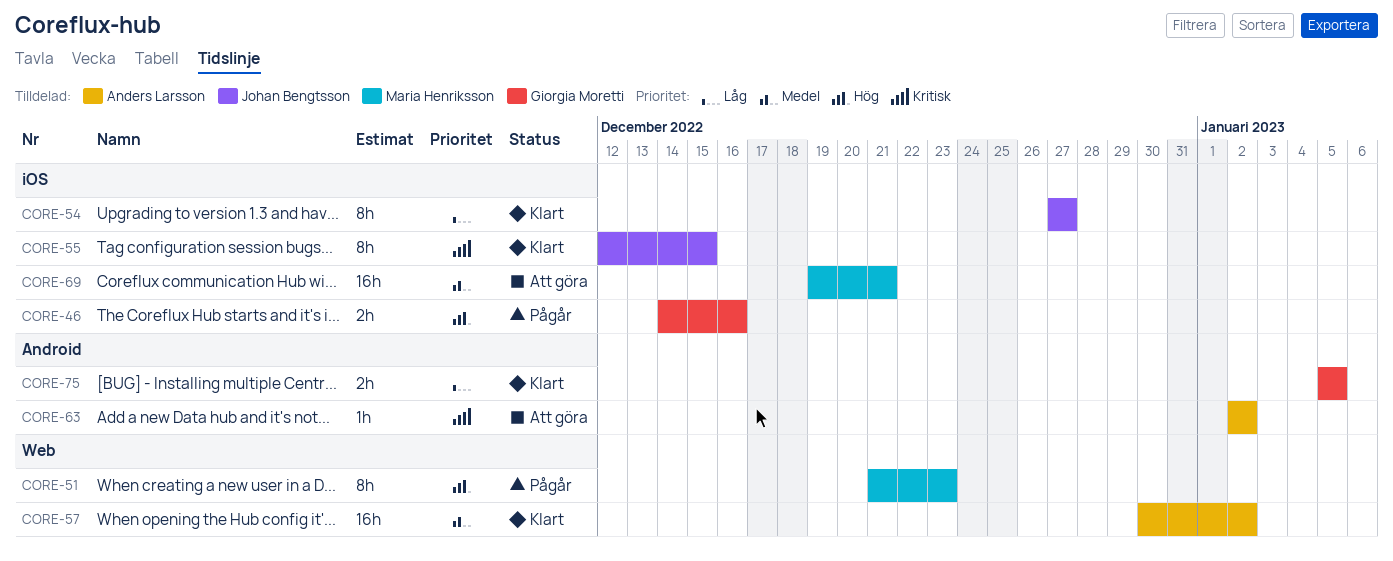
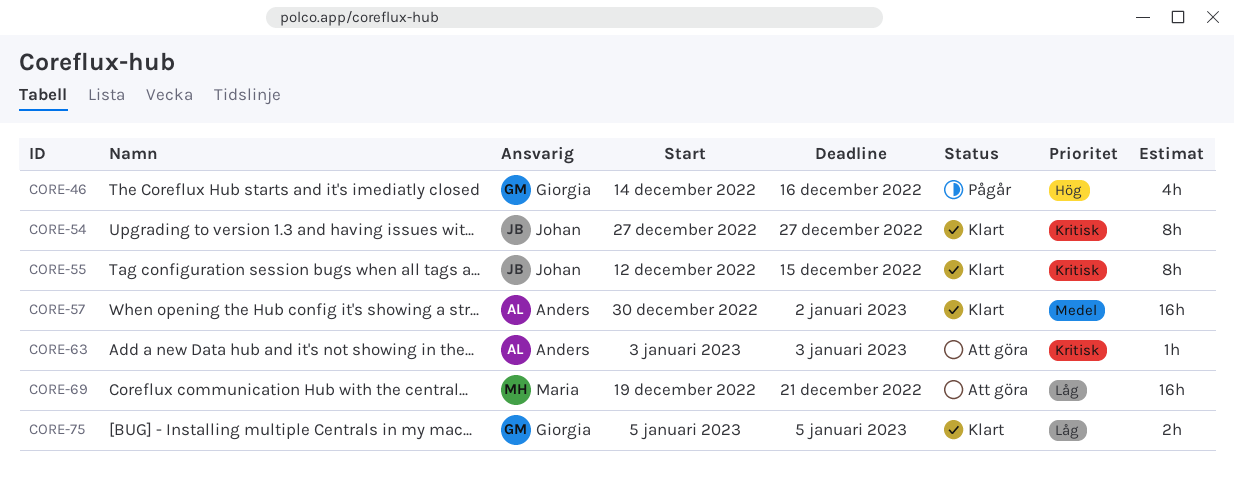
CORE-46, estimate: 2h -> 4h
CORE-51: present -> none
CORE-54, priority: Låg -> Kritisk
CORE-63, start: Jan 2 -> Jan 3
CORE-63, due: Jan 2 -> Jan 3
CORE-69, priority: Medel -> Låg

